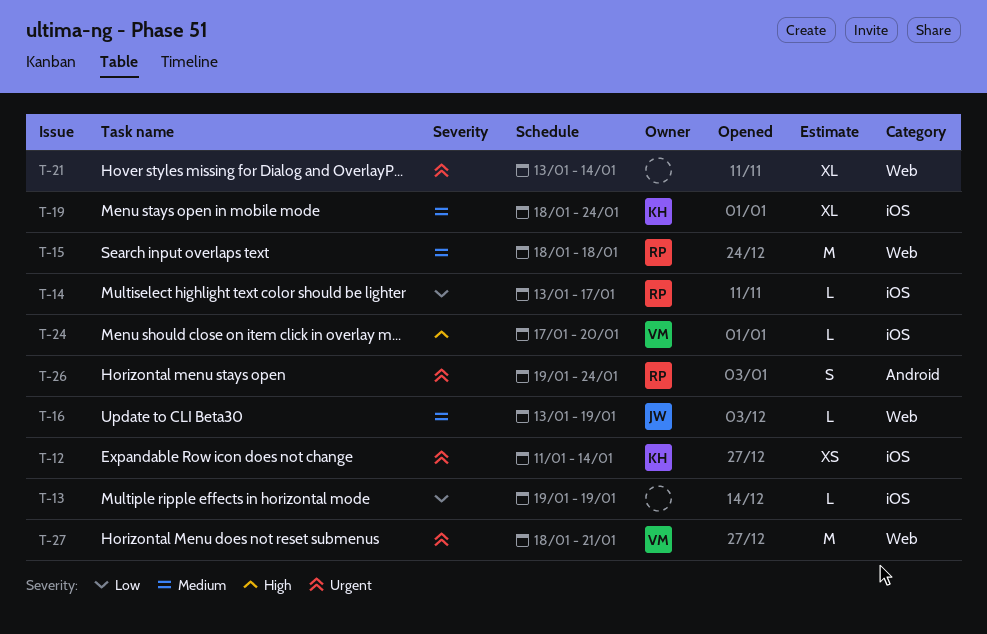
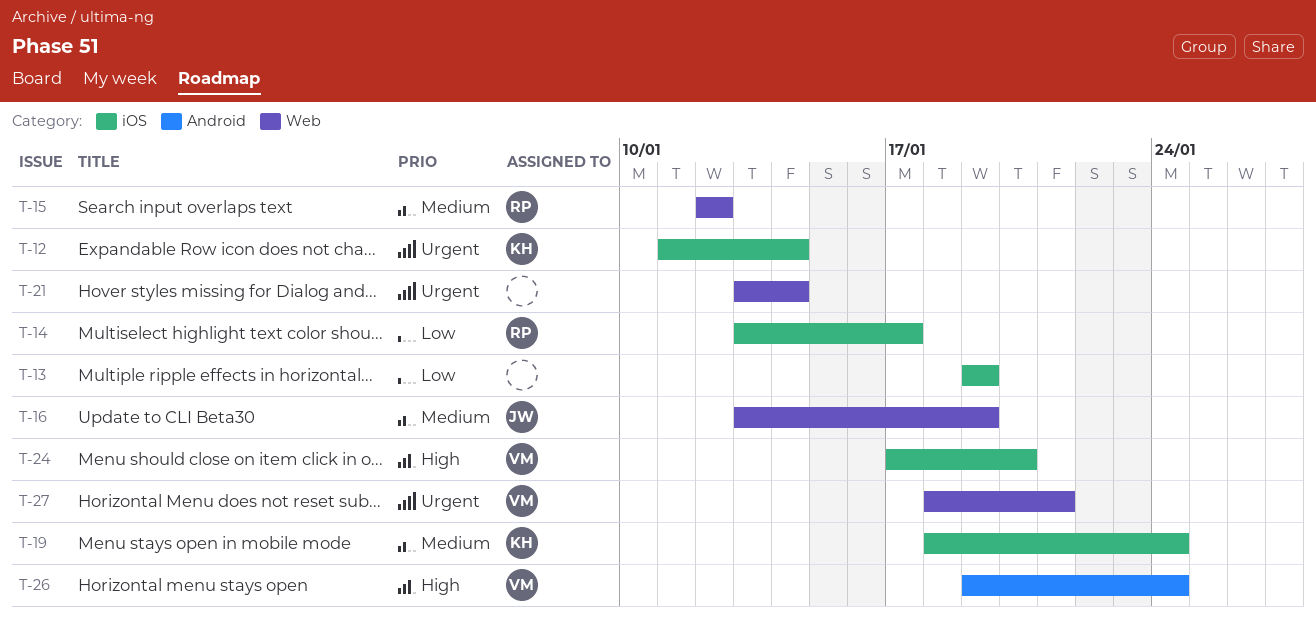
T-15, start: Jan 18 -> Jan 12
T-15, due: Jan 18 -> Jan 12
T-26, owner: RP -> VM
T-26, priority: Urgent -> High

